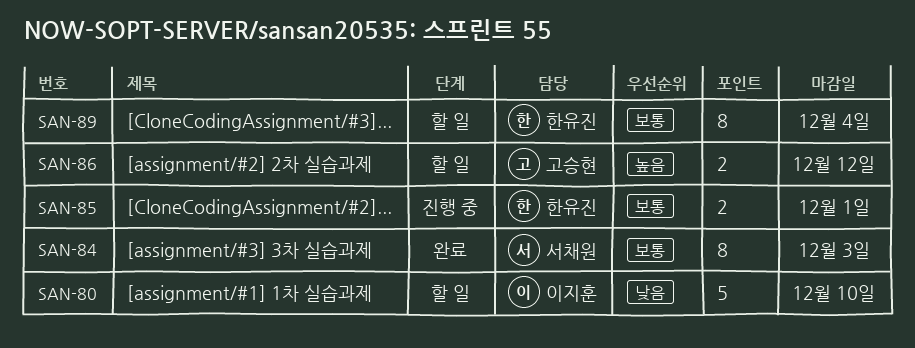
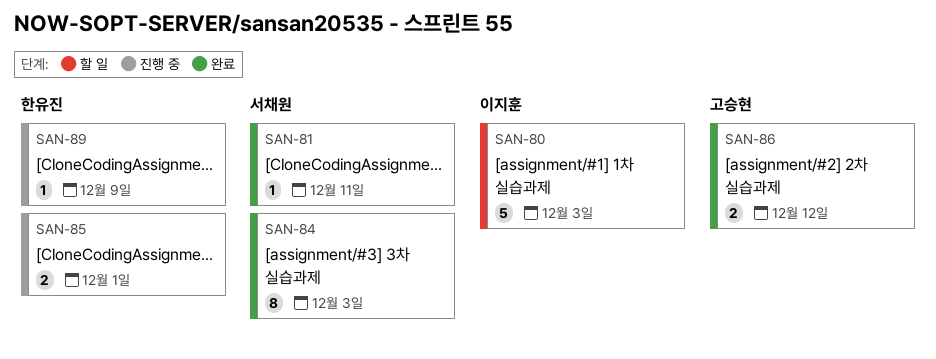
SAN-80, due: Dec 10 -> Dec 3
SAN-81: none -> present
SAN-86, status: 할 일 -> 완료
SAN-89, status: 할 일 -> 진행 중
SAN-89, estimate: 8 -> 1
SAN-89, due: Dec 4 -> Dec 9

